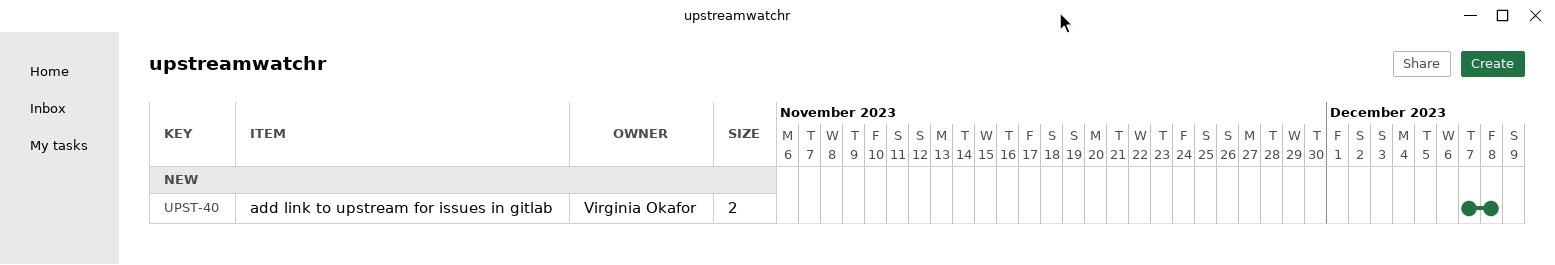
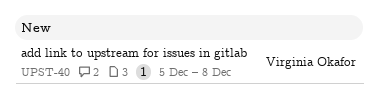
UPST-40, estimate: 2 -> 1
UPST-40, start: Dec 7 -> Dec 5

